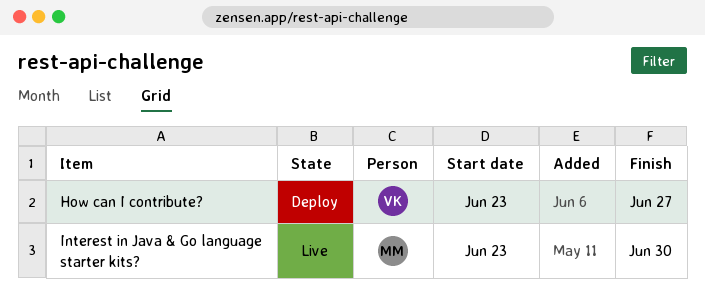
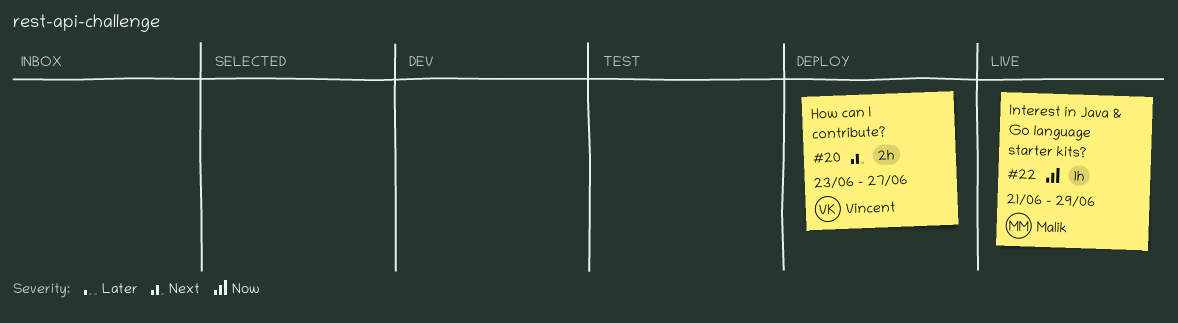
Interest in Java & Go language starter kits?, start: Jun 23 -> Jun 21
Interest in Java & Go language starter kits?, due: Jun 30 -> Jun 29

